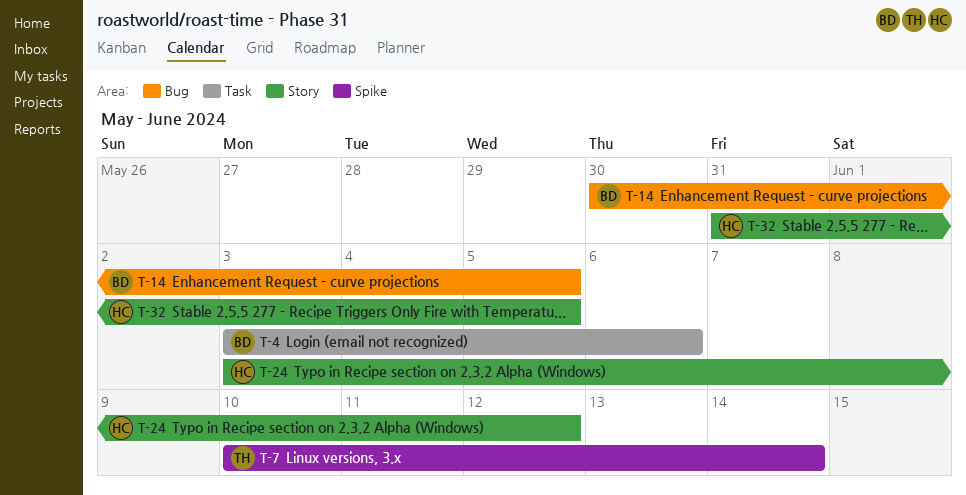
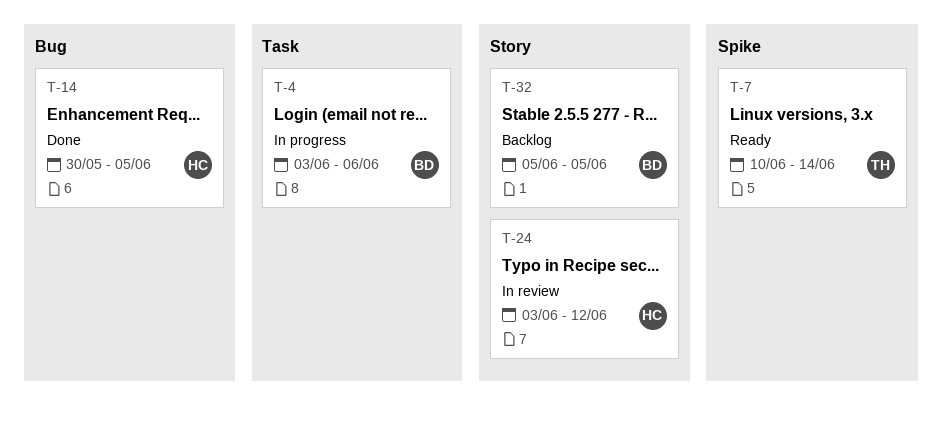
T-14, owner: BD -> HC
T-32, owner: HC -> BD
T-32, start: May 31 -> Jun 5

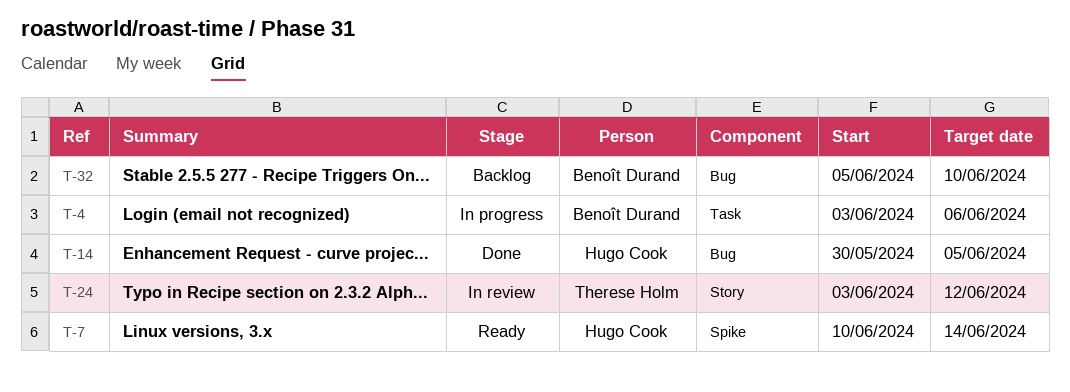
T-7, owner: Therese Holm -> Hugo Cook
T-24, owner: Hugo Cook -> Therese Holm
T-32, label: Story -> Bug
T-32, due: Jun 5 -> Jun 10

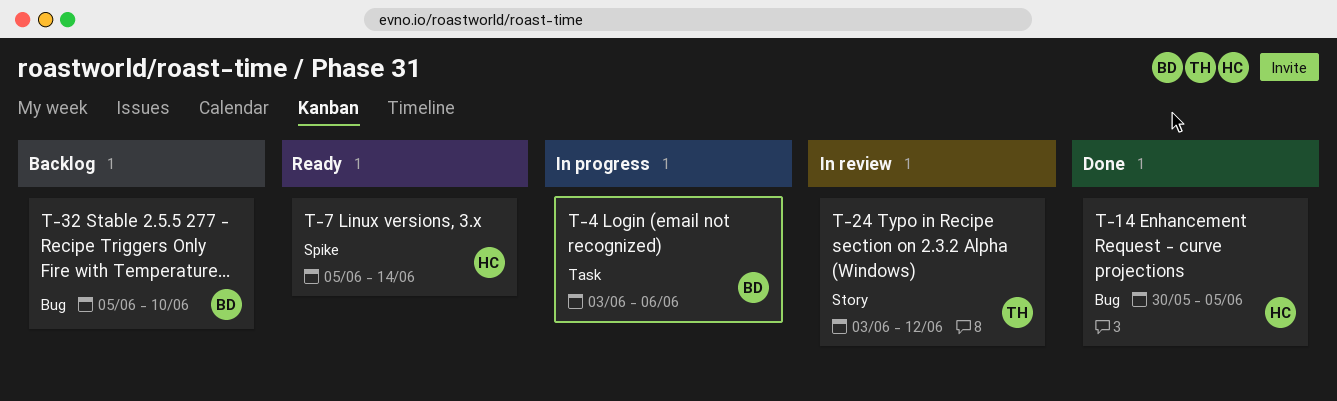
T-7, start: Jun 10 -> Jun 5

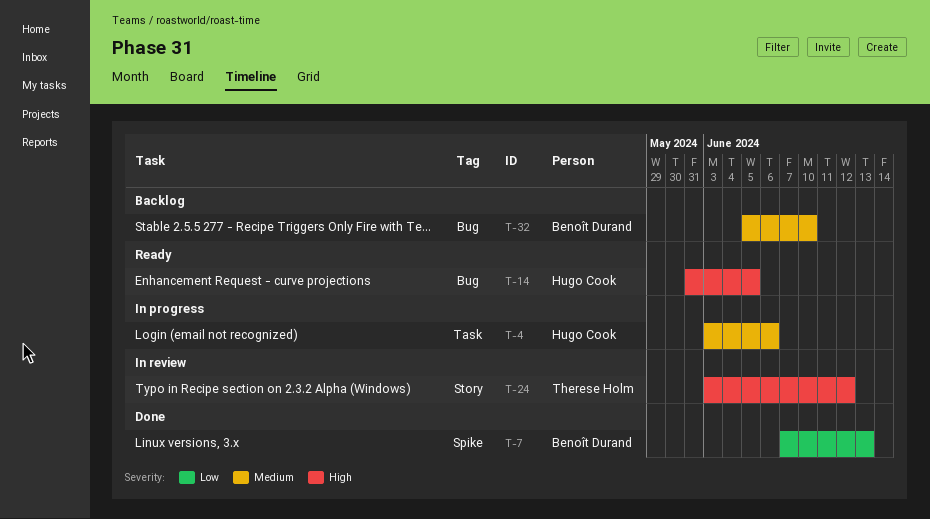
T-4, owner: Benoît Durand -> Hugo Cook
T-7, status: Ready -> Done
T-7, owner: Hugo Cook -> Benoît Durand
T-7, start: Jun 5 -> Jun 7
T-7, due: Jun 14 -> Jun 13
T-14, status: Done -> Ready
T-14, start: May 30 -> May 31

